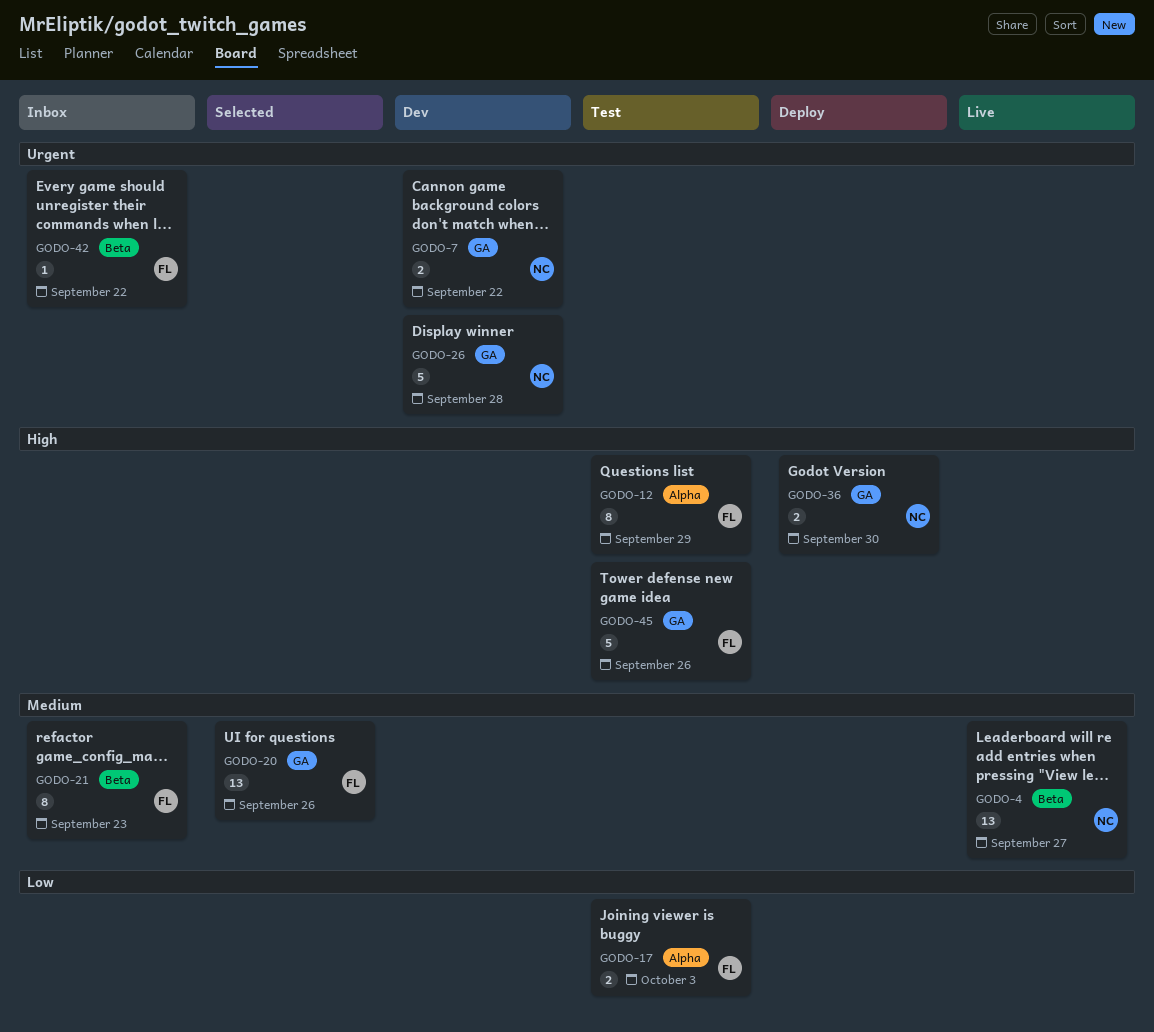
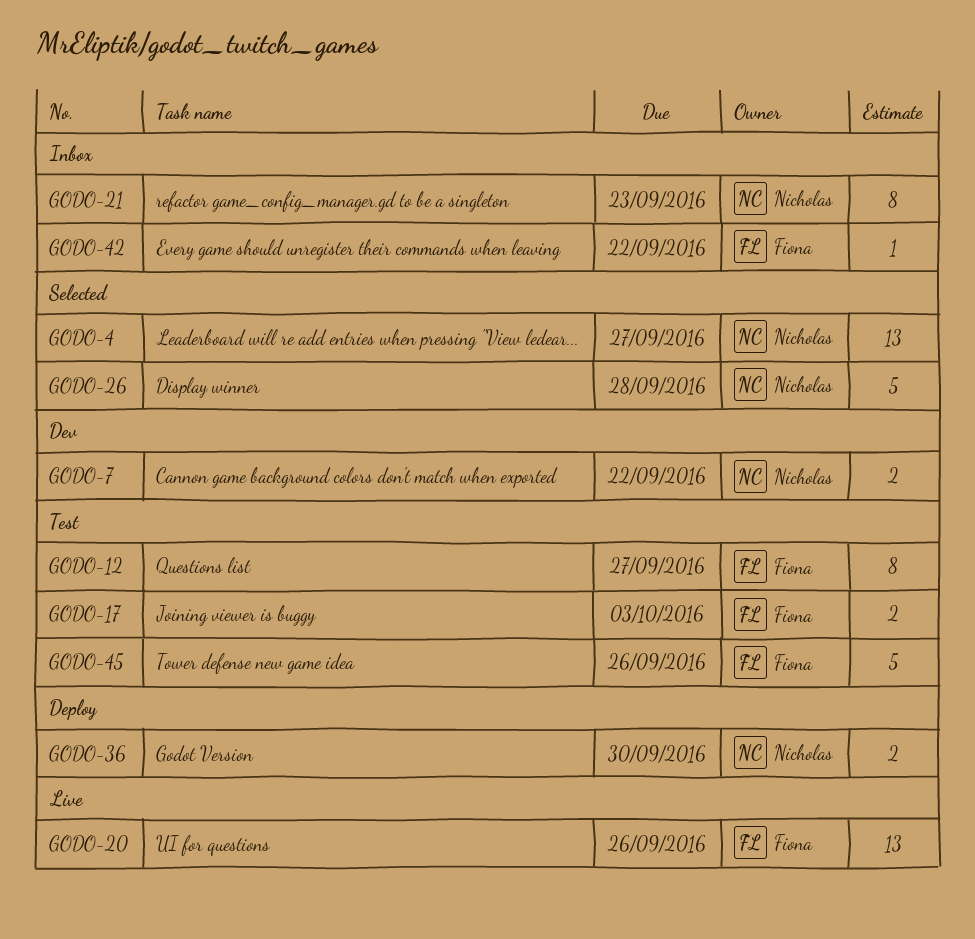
GODO-4, status: Live -> Selected
GODO-12, due: Sep 29 -> Sep 27
GODO-20, status: Selected -> Live
GODO-21, owner: Fiona -> Nicholas
GODO-26, status: Dev -> Selected

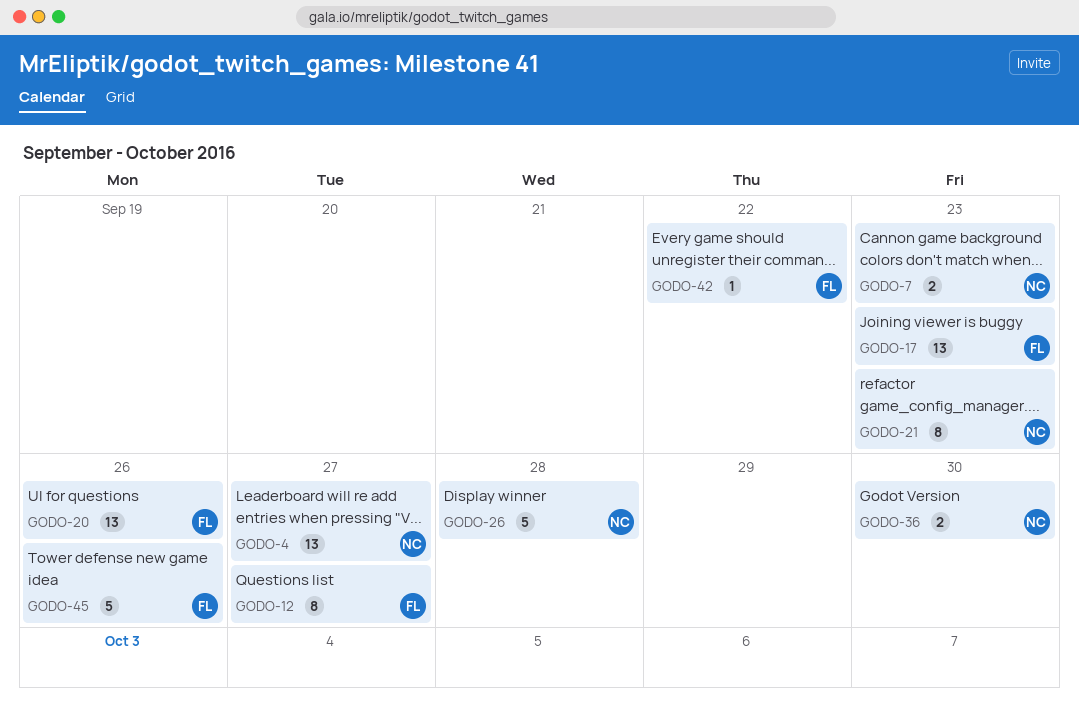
GODO-7, due: Sep 22 -> Sep 23
GODO-17, estimate: 2 -> 13
GODO-17, due: Oct 3 -> Sep 23

